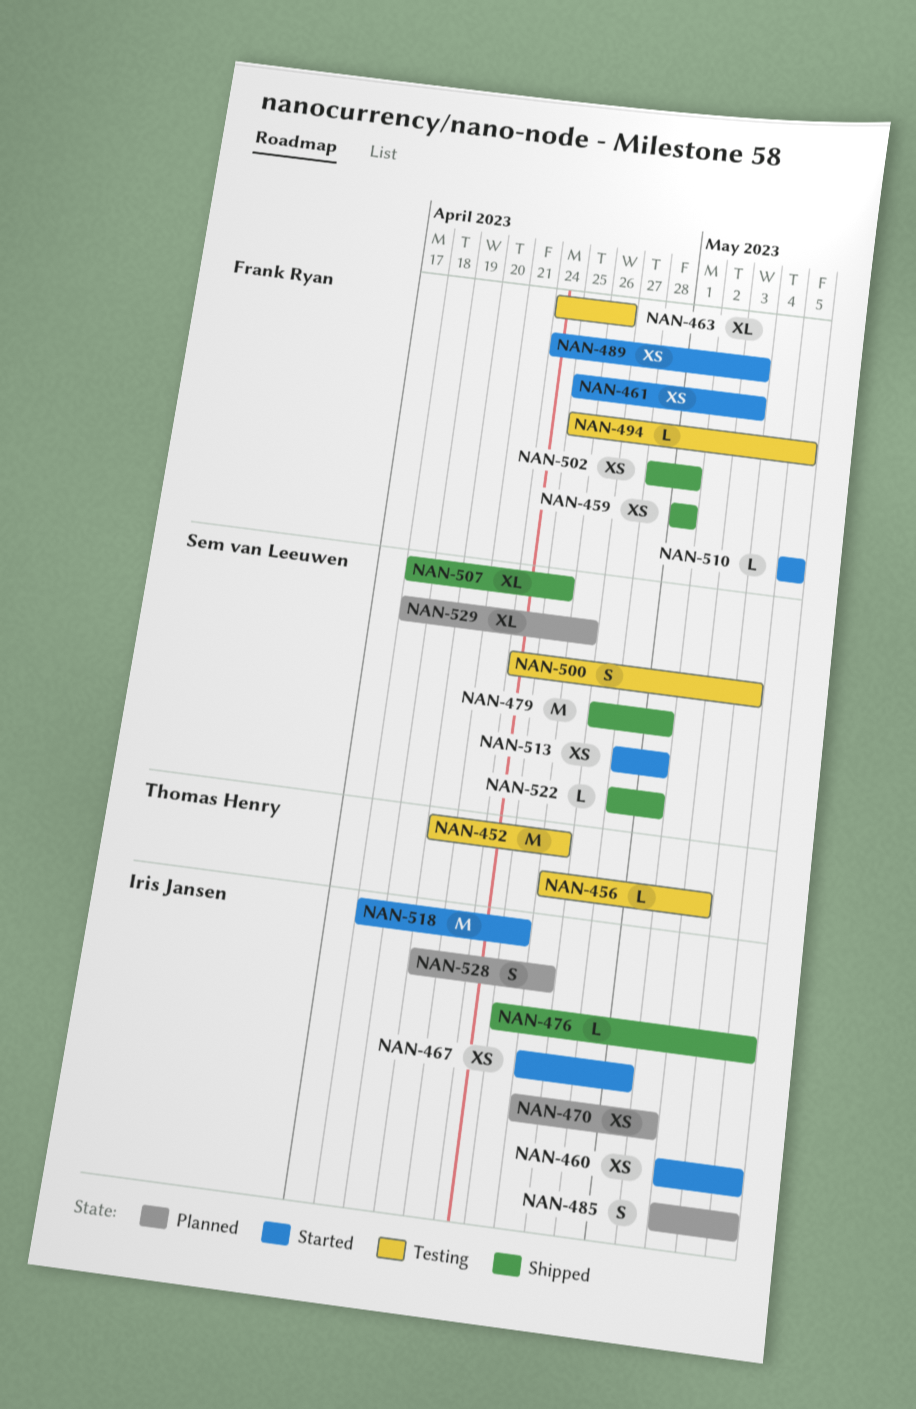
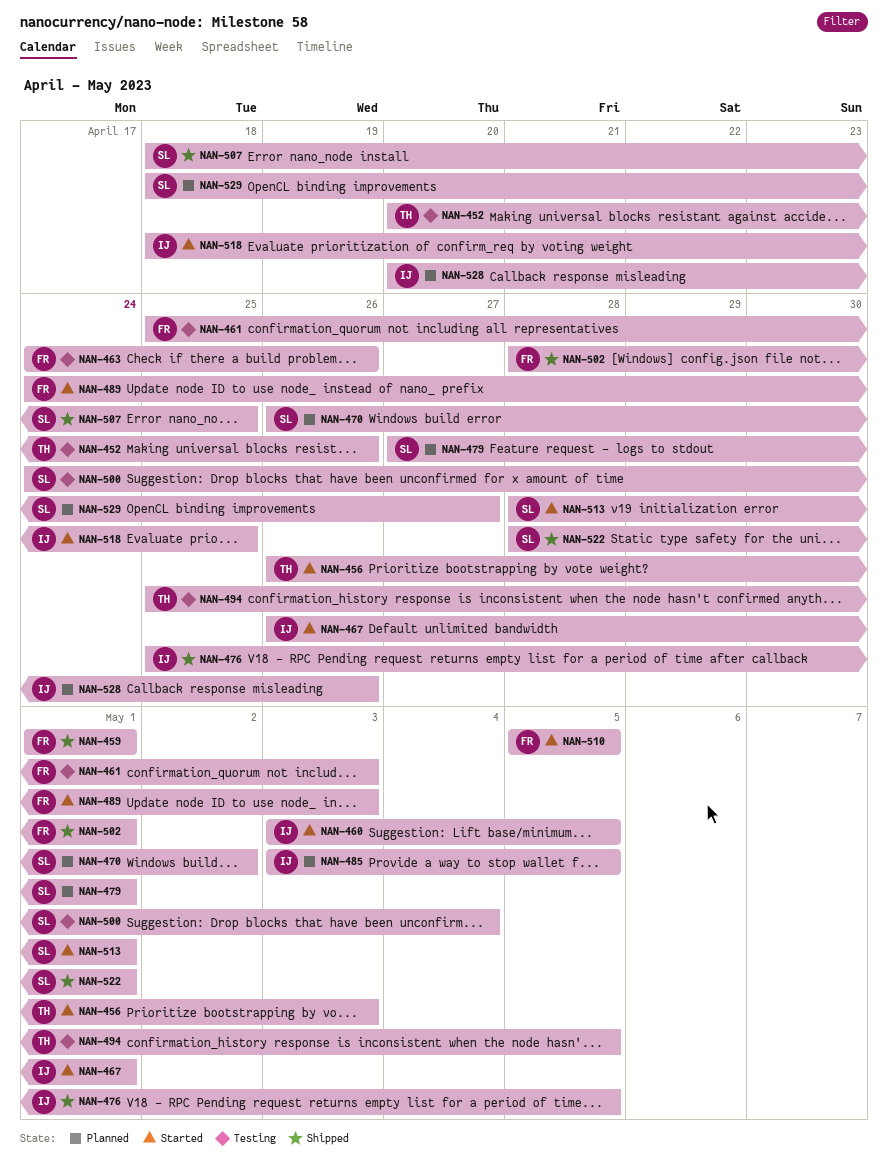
NAN-456, status: Testing -> Started
NAN-461, status: Started -> Testing
NAN-470, owner: Iris Jansen -> Sem van Leeuwen
NAN-479, status: Shipped -> Planned
NAN-494, owner: Frank Ryan -> Thomas Henry
NAN-529, due: Apr 26 -> Apr 27

